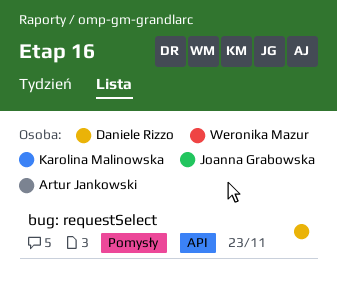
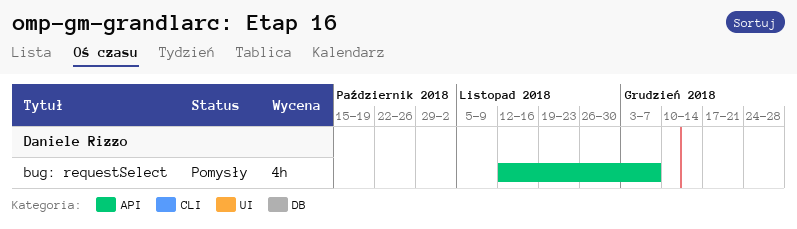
bug: requestSelect, due: Nov 23 -> Dec 7

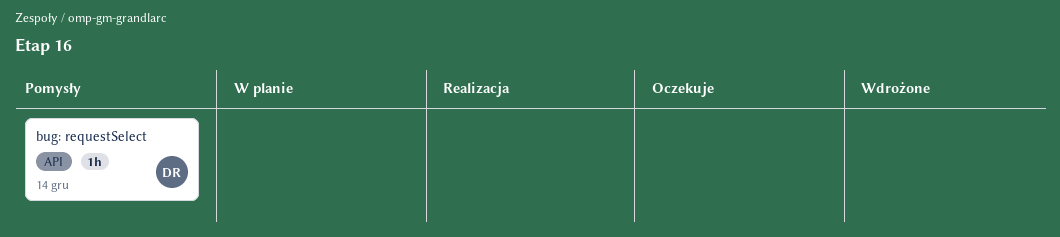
bug: requestSelect, estimate: 4h -> 1h
bug: requestSelect, due: Dec 7 -> Dec 14

